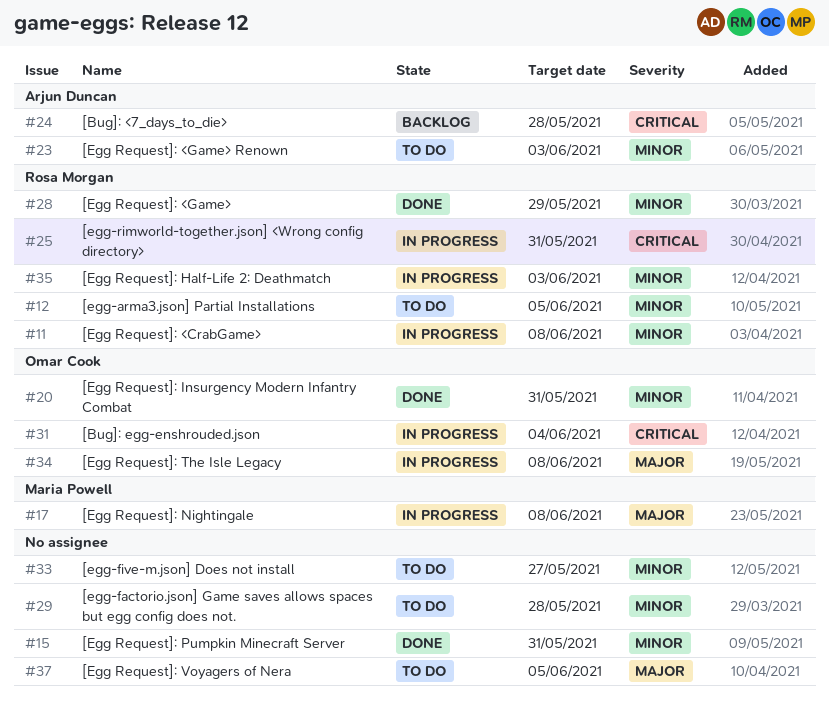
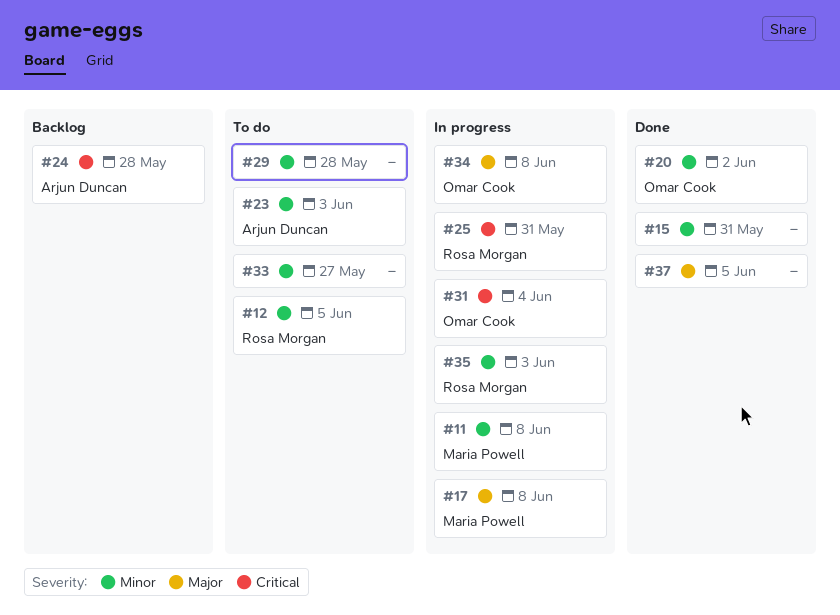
#11, owner: Rosa Morgan -> Maria Powell
#20, due: May 31 -> Jun 2
#28: present -> none
#37, status: To do -> Done

